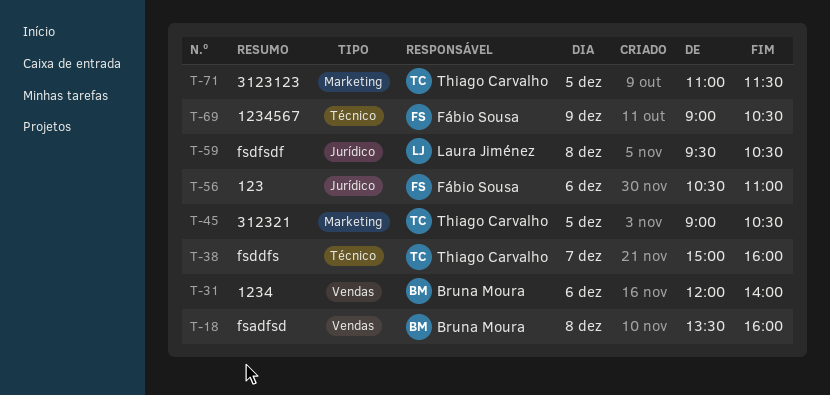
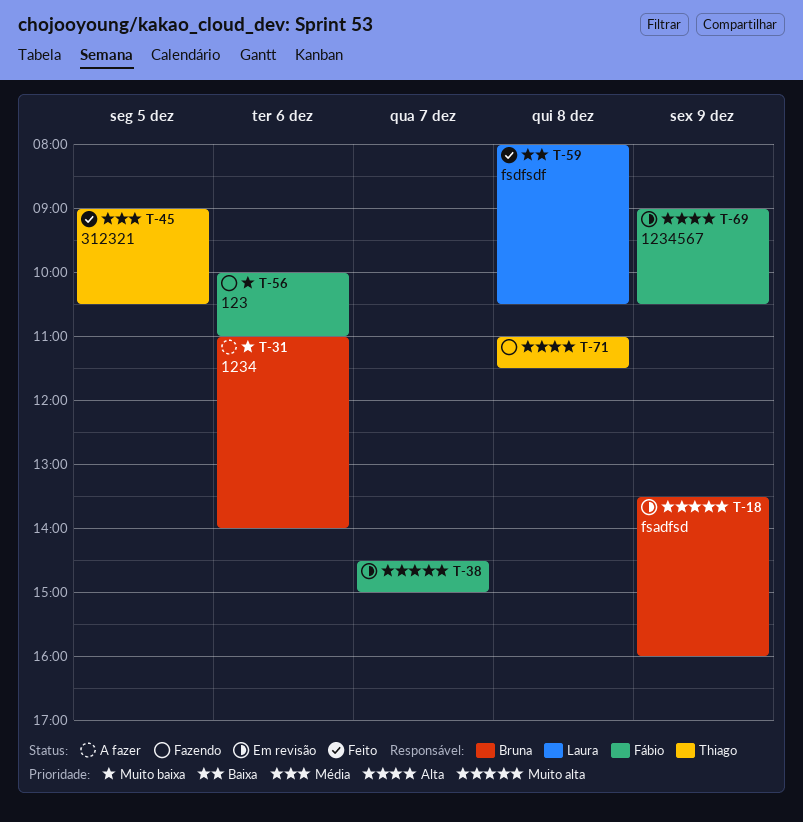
T-18, day: Dec 8 -> Dec 9
T-31, begins: 12:00 -> 11:00
T-38, owner: Thiago Carvalho -> Fábio Sousa
T-38, begins: 15:00 -> 14:30
T-38, ends: 16:00 -> 15:00
T-56, begins: 10:30 -> 10:00
T-59, begins: 09:30 -> 08:00
T-71, day: Dec 5 -> Dec 8

